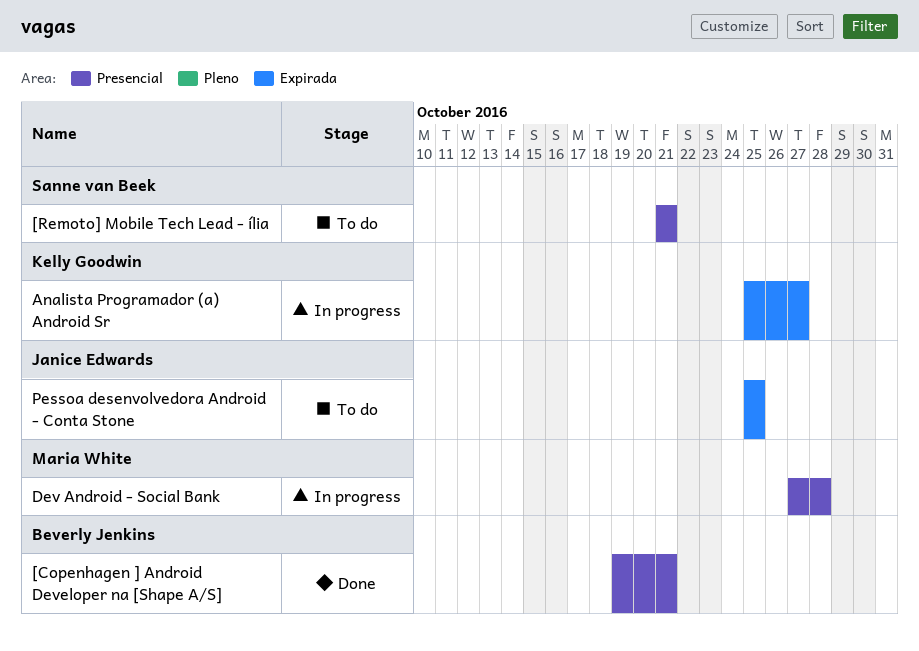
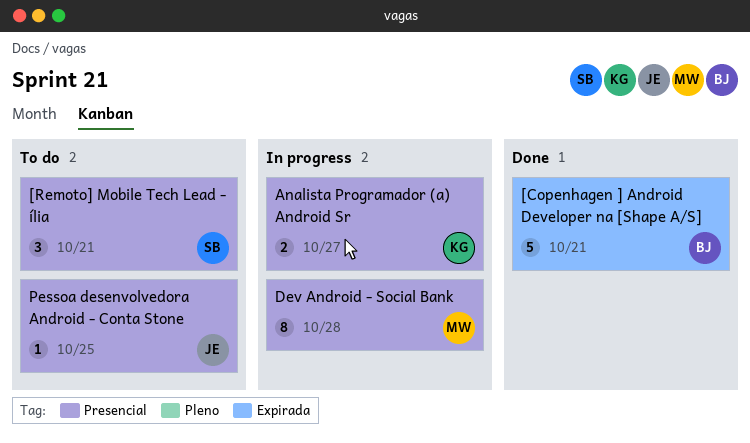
[Copenhagen ] Android Developer na [Shape A/S], label: Presencial -> Expirada
Analista Programador (a) Android Sr, label: Expirada -> Presencial
Pessoa desenvolvedora Android - Conta Stone, label: Expirada -> Presencial

